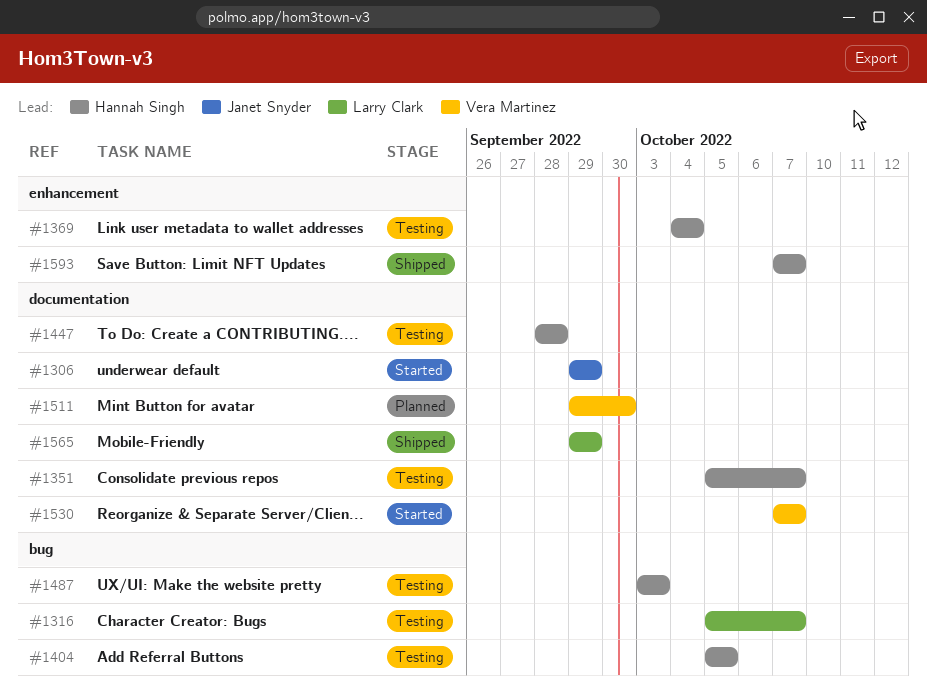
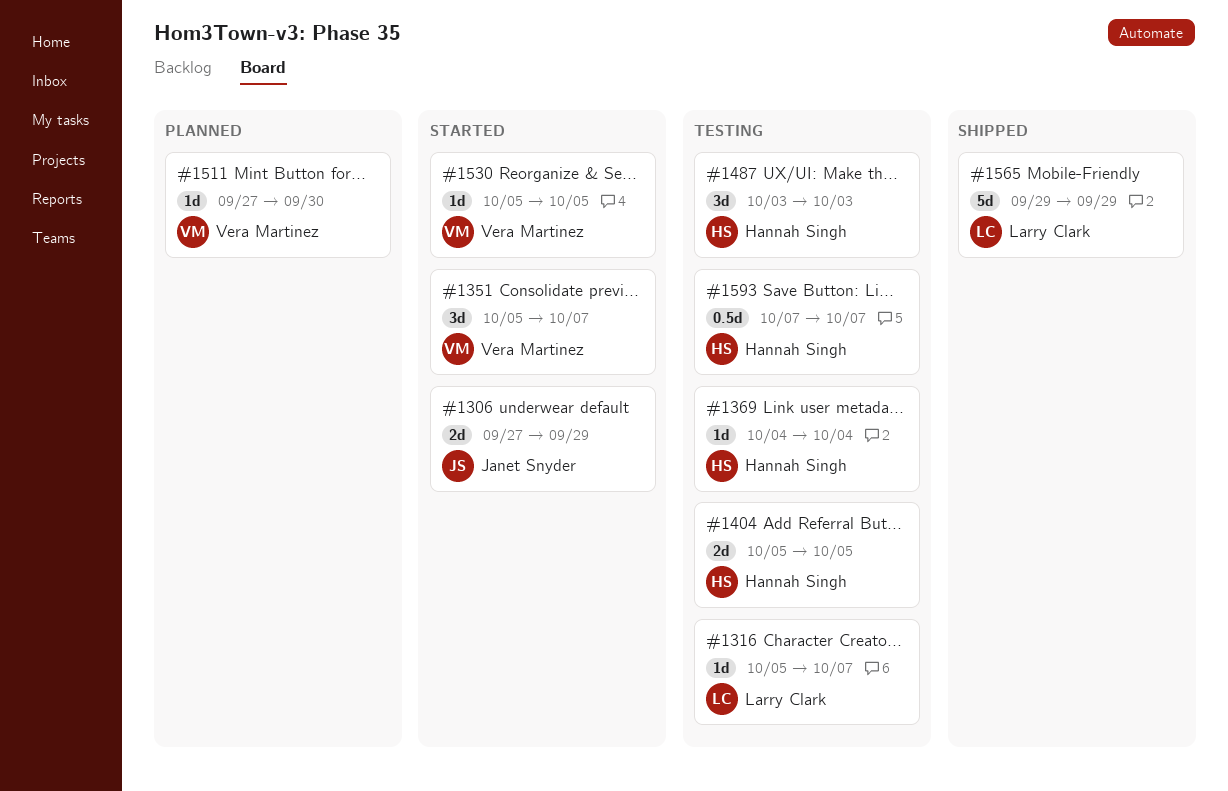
#1306, start: Sep 29 -> Sep 27
#1351, status: Testing -> Started
#1351, owner: Hannah Singh -> Vera Martinez
#1447: present -> none
#1511, start: Sep 29 -> Sep 27
#1530, start: Oct 7 -> Oct 5
#1530, due: Oct 7 -> Oct 5
#1593, status: Shipped -> Testing

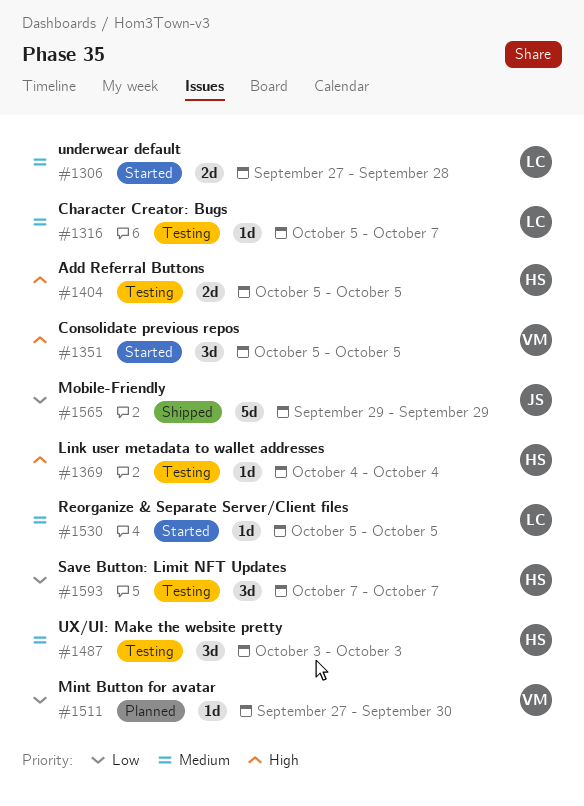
#1306, owner: Janet Snyder -> Larry Clark
#1306, due: Sep 29 -> Sep 28
#1351, due: Oct 7 -> Oct 5
#1530, owner: Vera Martinez -> Larry Clark
#1565, owner: Larry Clark -> Janet Snyder
#1593, estimate: 0.5d -> 3d

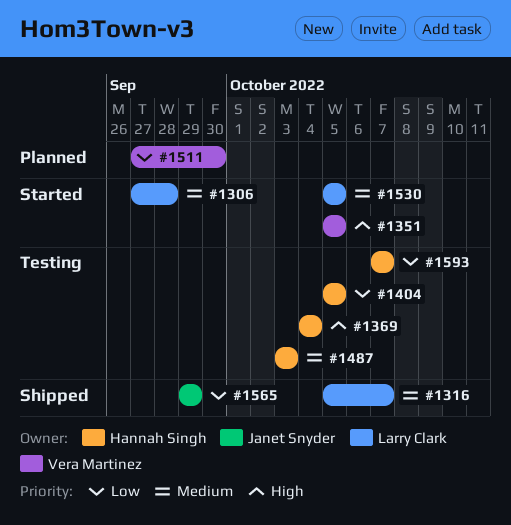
#1316, status: Testing -> Shipped
#1404, priority: High -> Low

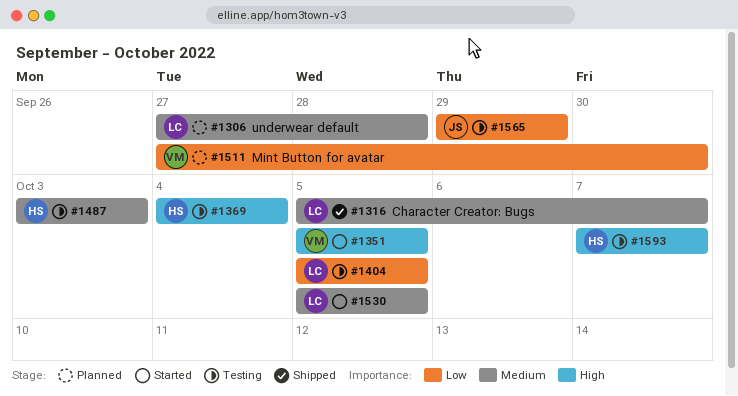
#1306, status: Started -> Planned
#1404, owner: Hannah Singh -> Larry Clark
#1565, status: Shipped -> Testing
#1593, priority: Low -> High

